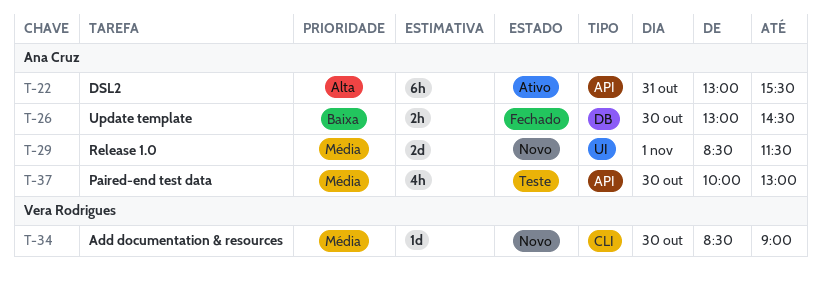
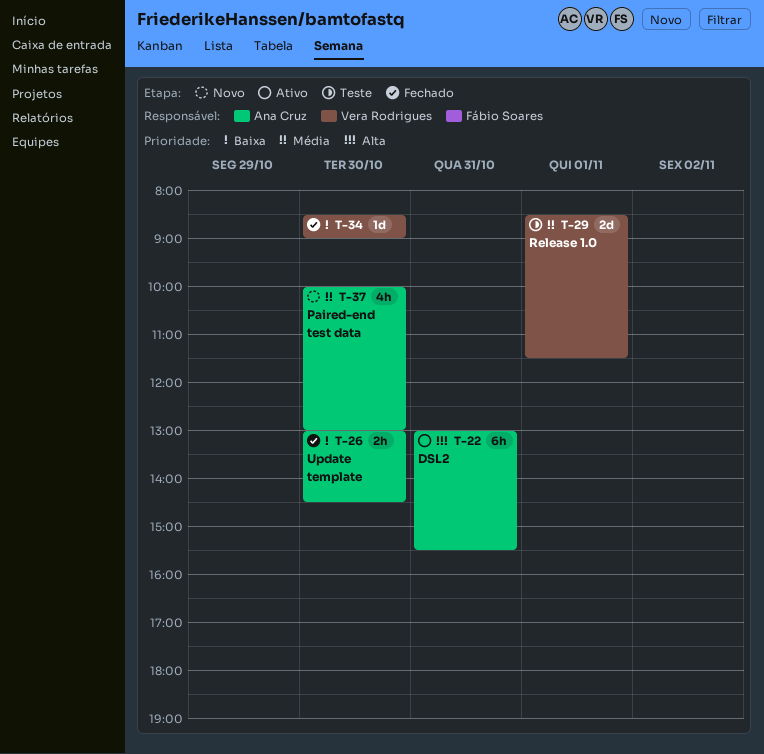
T-29, status: Novo -> Teste
T-29, owner: Ana Cruz -> Vera Rodrigues
T-34, status: Novo -> Fechado
T-34, priority: Média -> Baixa
T-37, status: Teste -> Novo

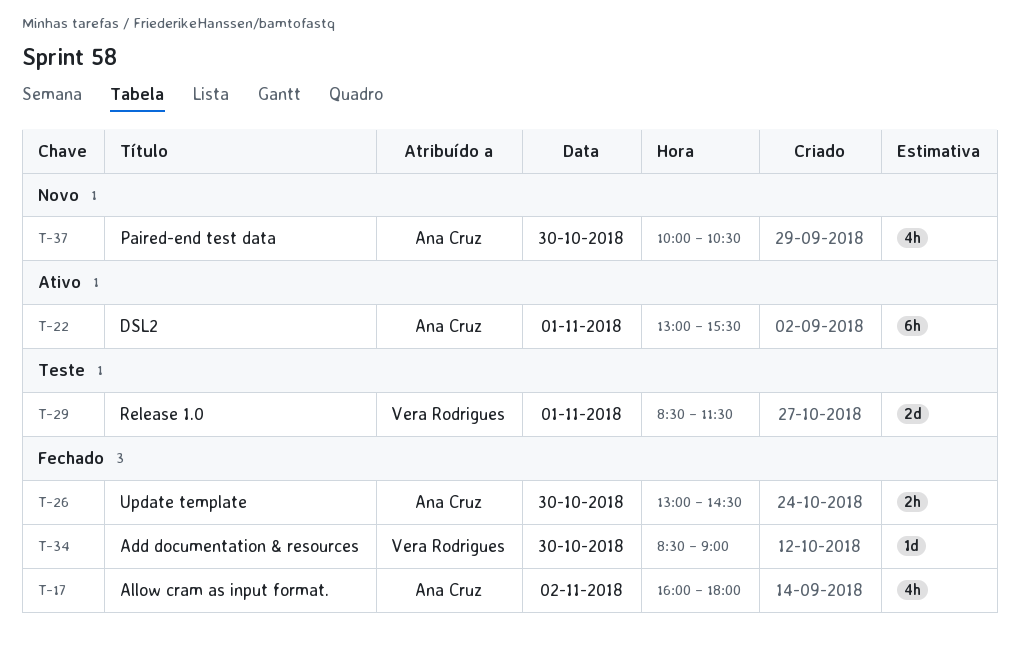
T-17: none -> present
T-22, day: Oct 31 -> Nov 1
T-37, ends: 13:00 -> 10:30

